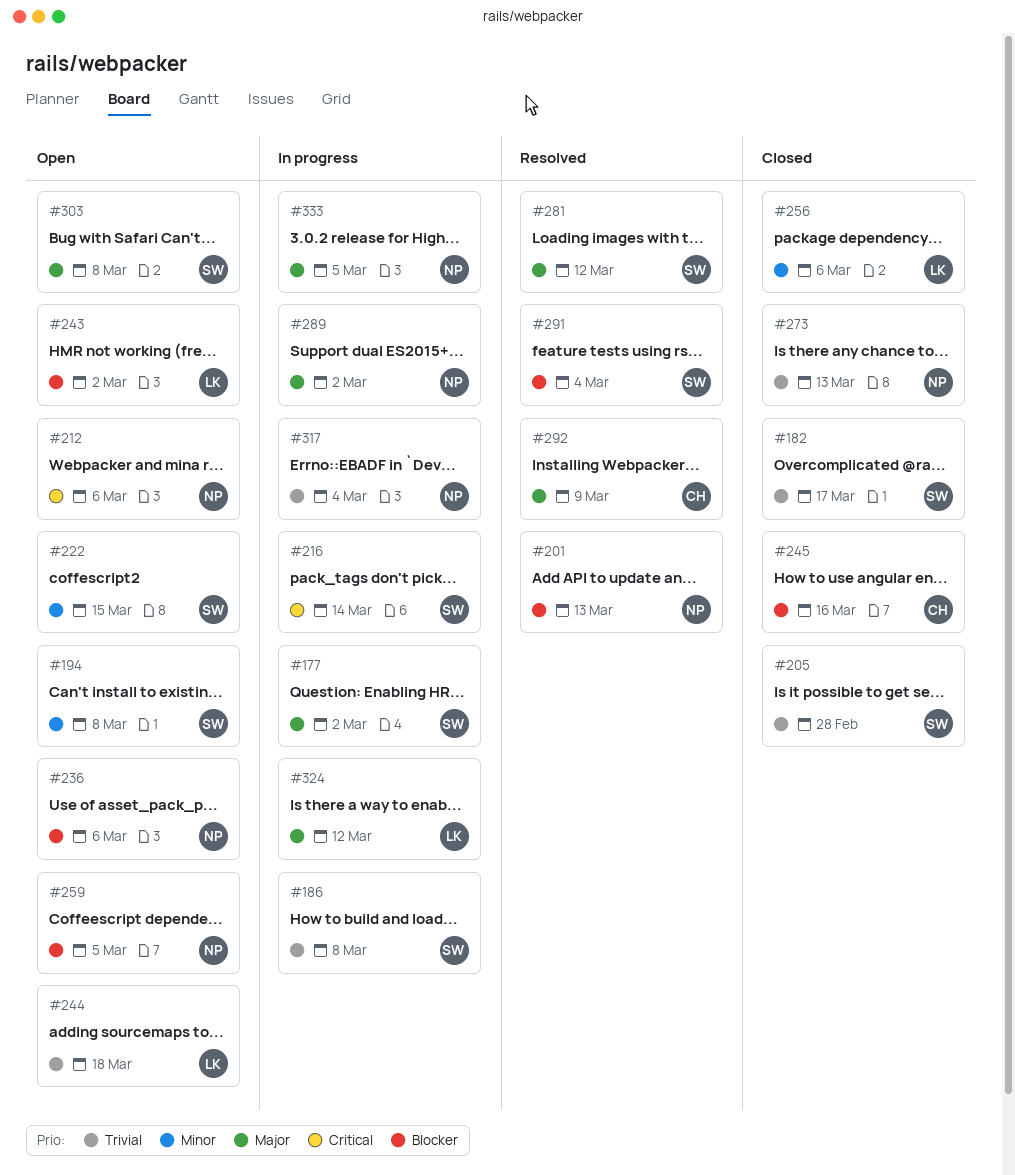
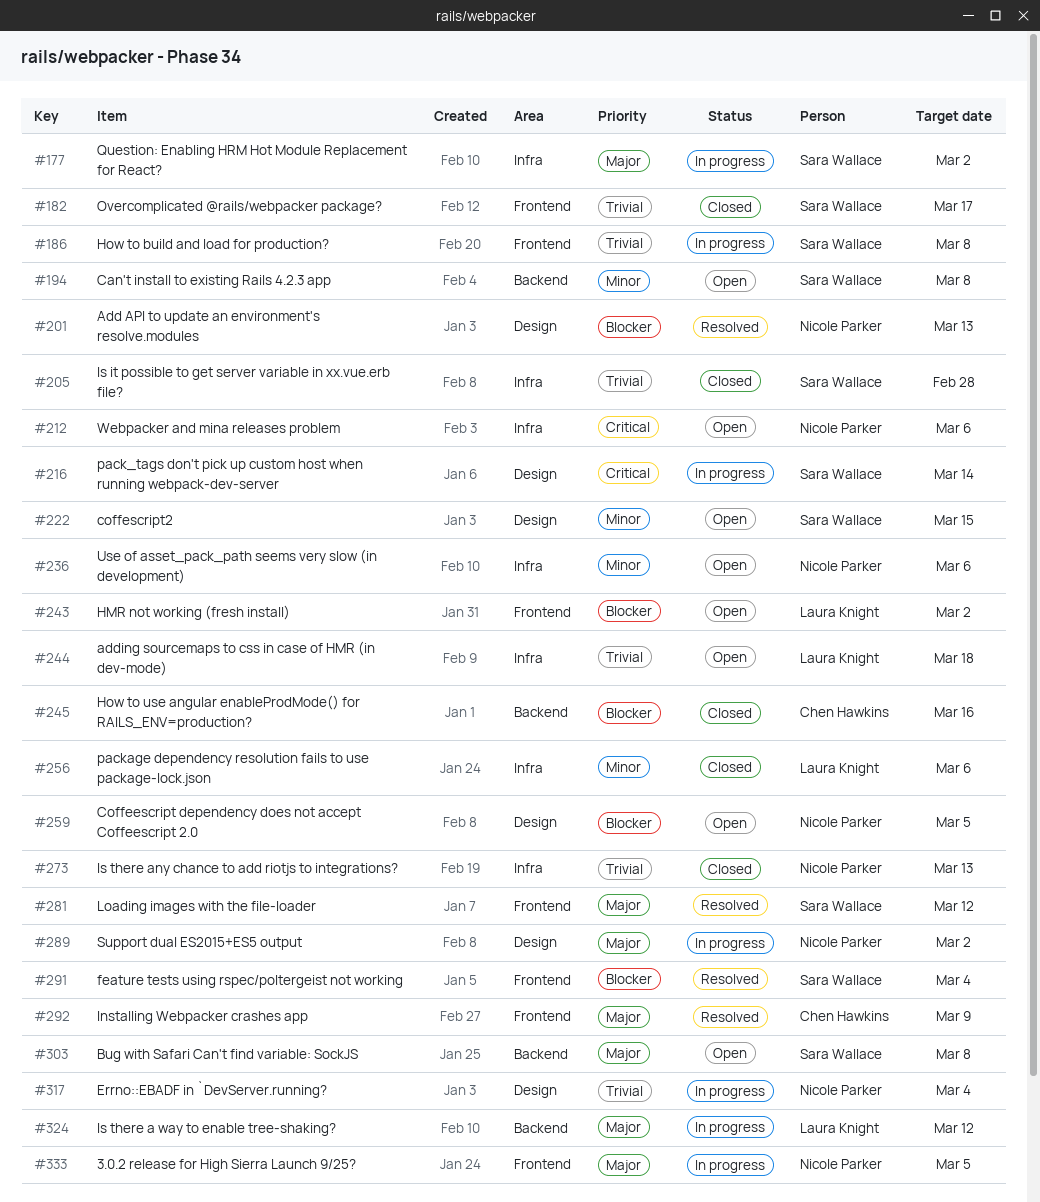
#236, priority: Blocker -> Minor

